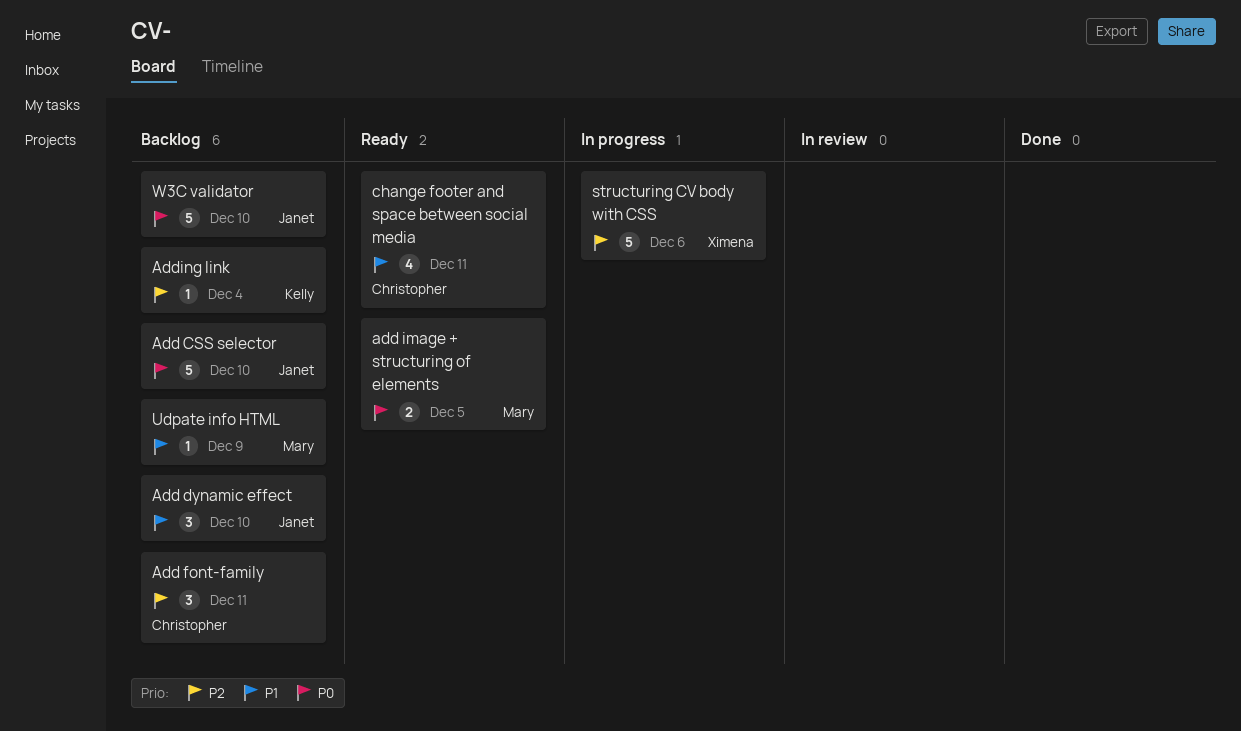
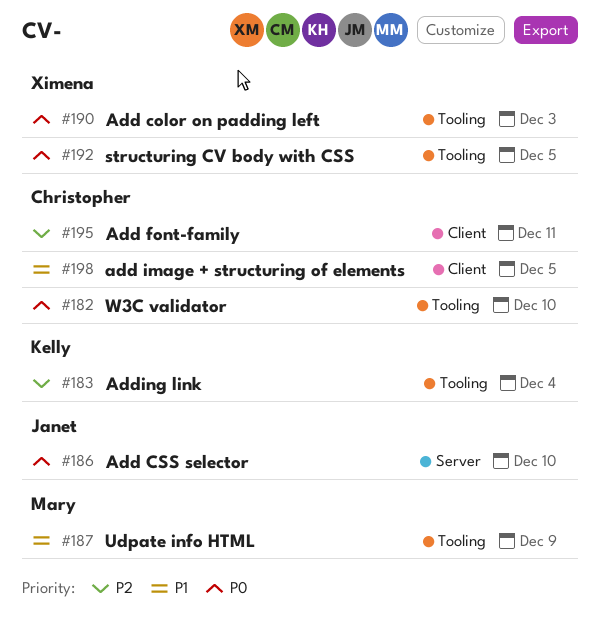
Add color on padding left: none -> present
Add dynamic effect: present -> none
add image + structuring of elements, owner: Mary -> Christopher
add image + structuring of elements, priority: P0 -> P1
change footer and space between social media: present -> none
structuring CV body with CSS, priority: P2 -> P0
structuring CV body with CSS, due: Dec 6 -> Dec 5
W3C validator, owner: Janet -> Christopher

